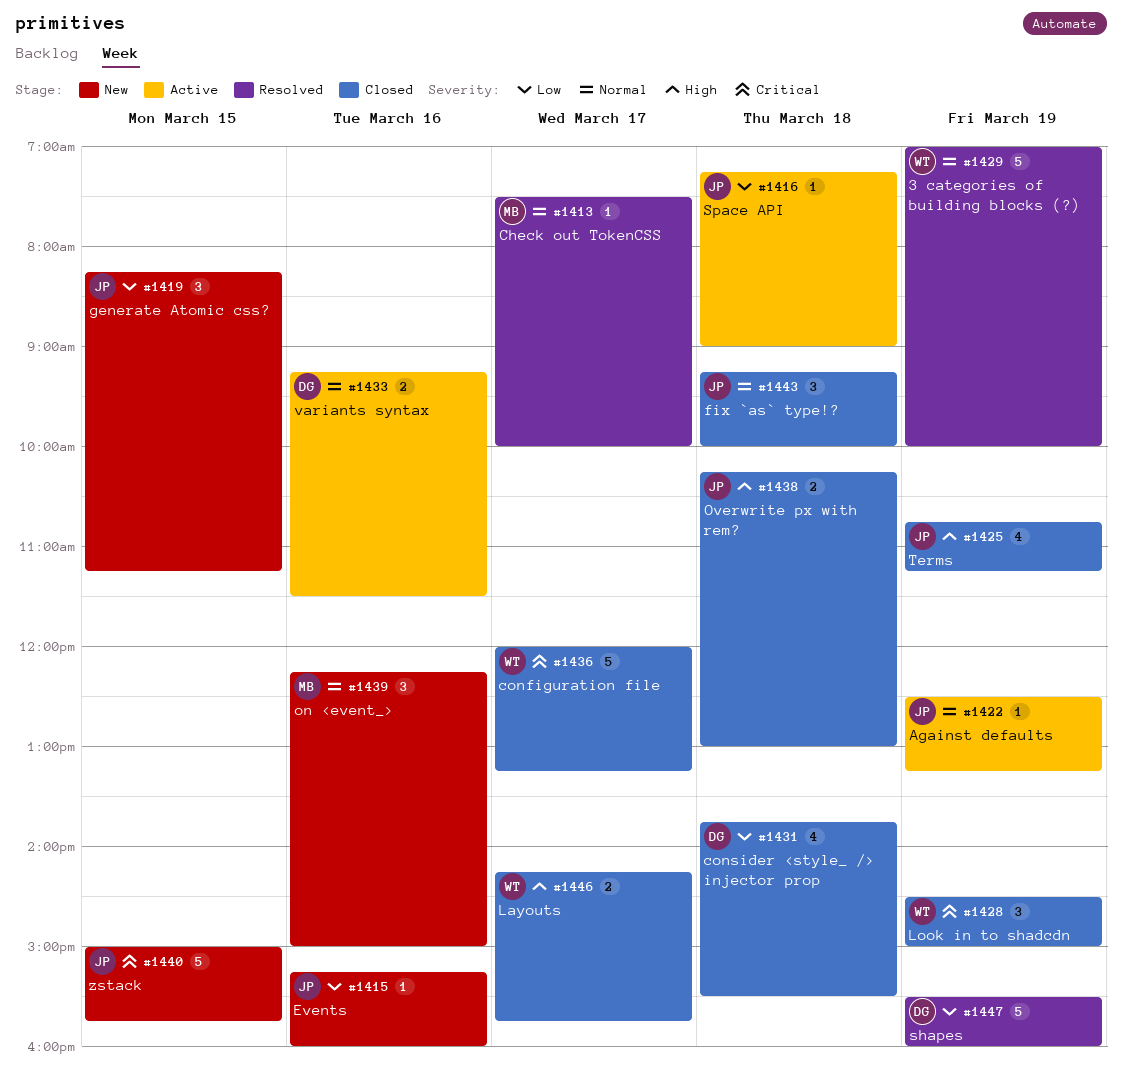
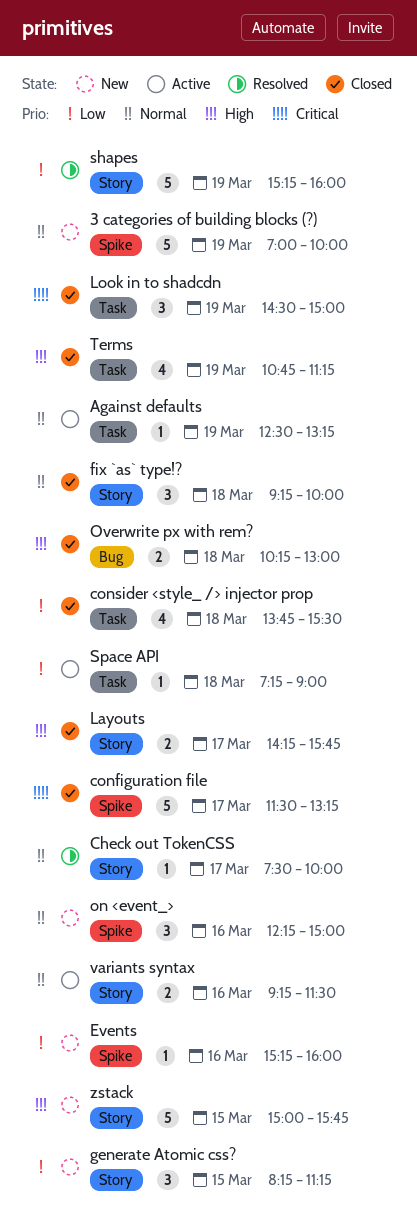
3 categories of building blocks (?), status: Resolved -> New
configuration file, begins: 12:00 -> 11:30
shapes, begins: 15:30 -> 15:15
zstack, priority: Critical -> High

